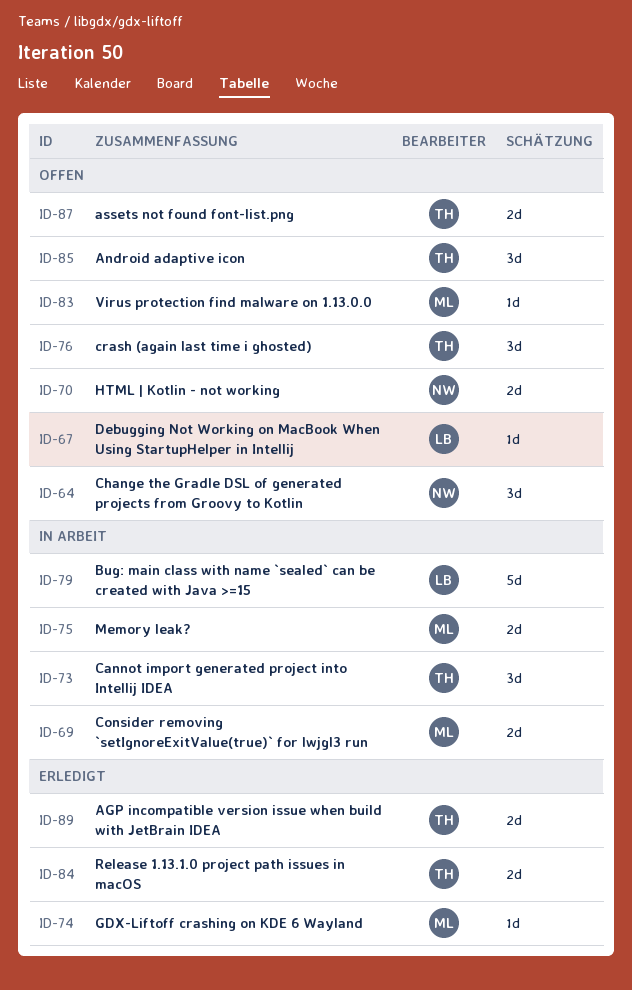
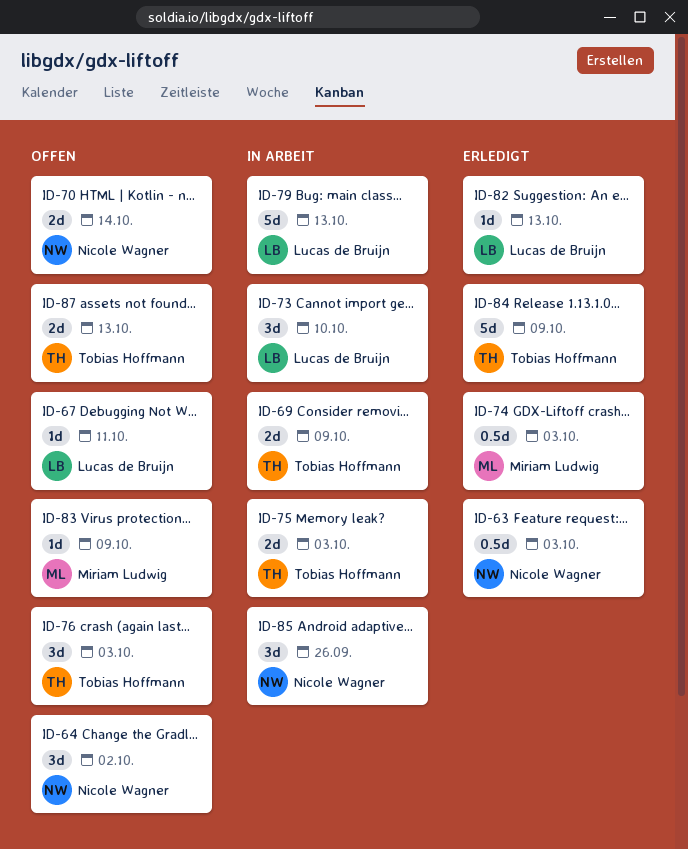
ID-63: none -> present
ID-69, owner: Miriam Ludwig -> Tobias Hoffmann
ID-73, owner: Tobias Hoffmann -> Lucas de Bruijn
ID-74, estimate: 1d -> 0.5d
ID-75, owner: Miriam Ludwig -> Tobias Hoffmann
ID-82: none -> present
ID-84, estimate: 2d -> 5d
ID-85, status: Offen -> In Arbeit
ID-85, owner: Tobias Hoffmann -> Nicole Wagner
ID-89: present -> none

